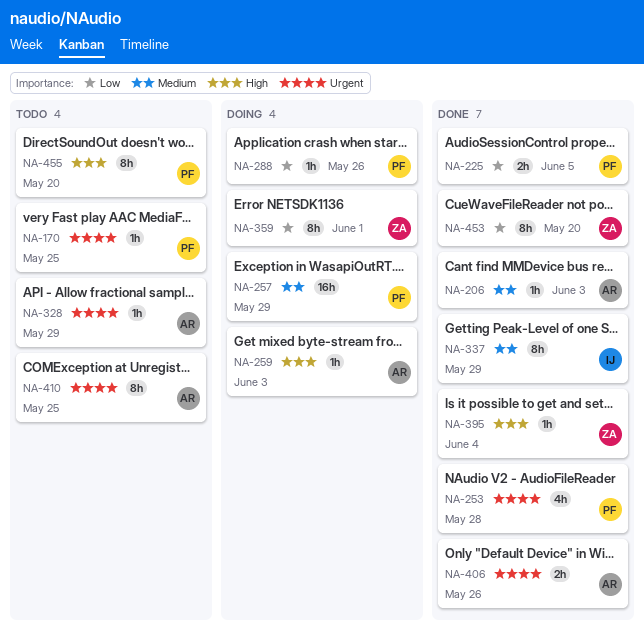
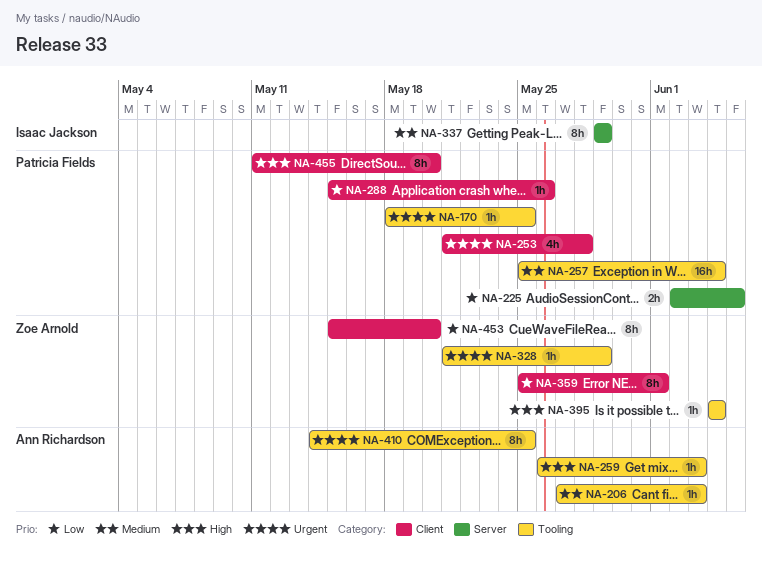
NA-257, due: May 29 -> Jun 4
NA-328, owner: Ann Richardson -> Zoe Arnold
NA-406: present -> none

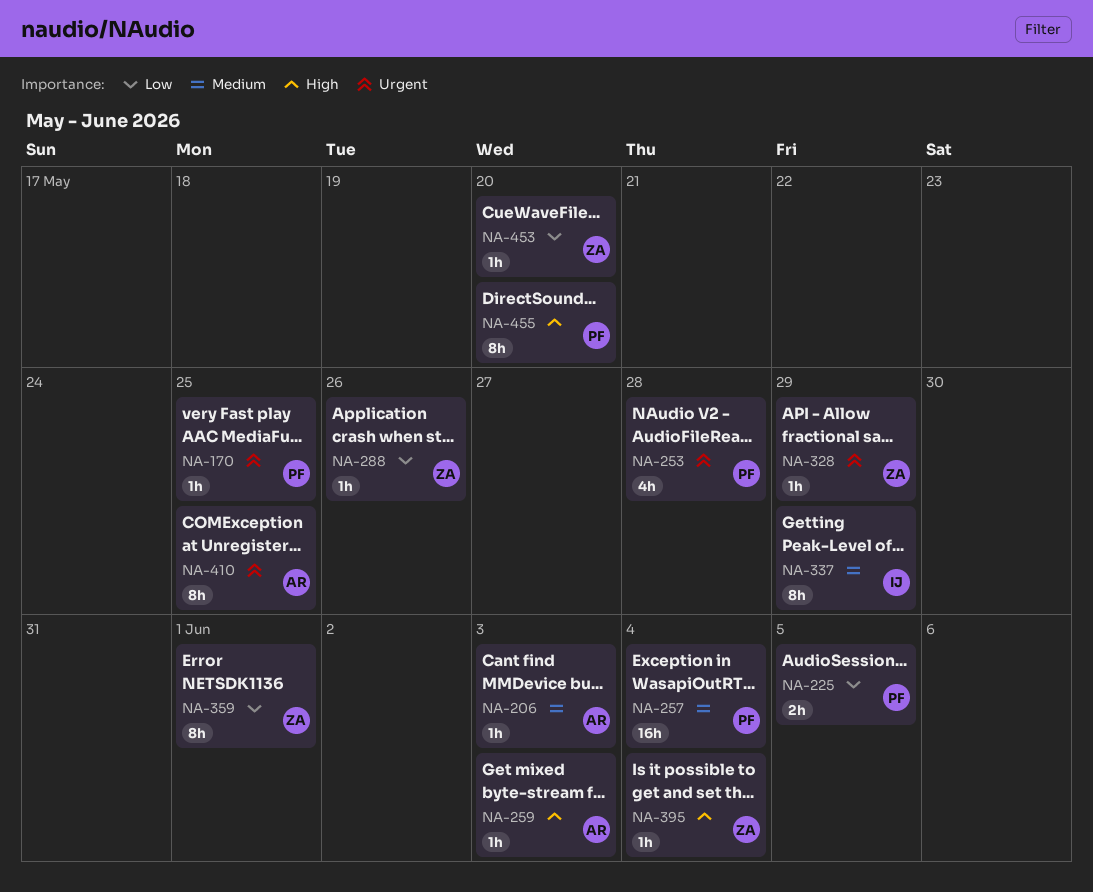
NA-288, owner: Patricia Fields -> Zoe Arnold
NA-453, estimate: 8h -> 1h

